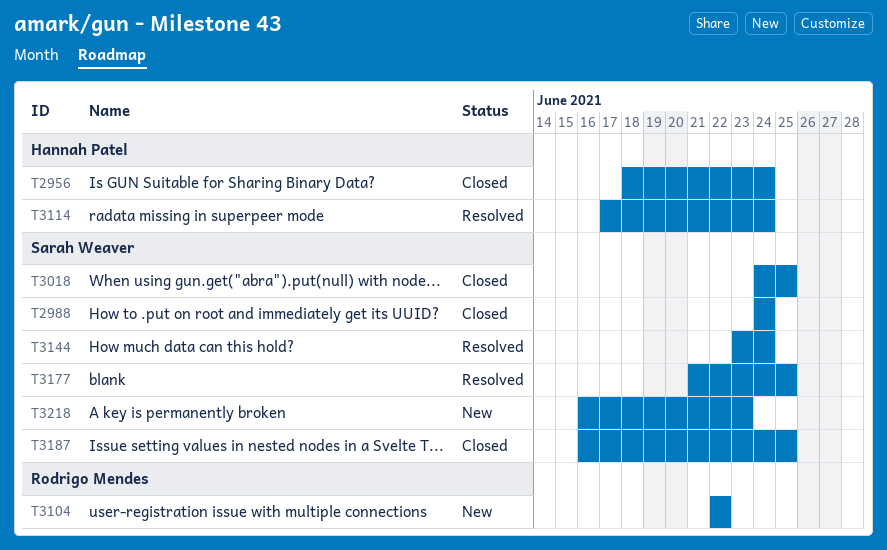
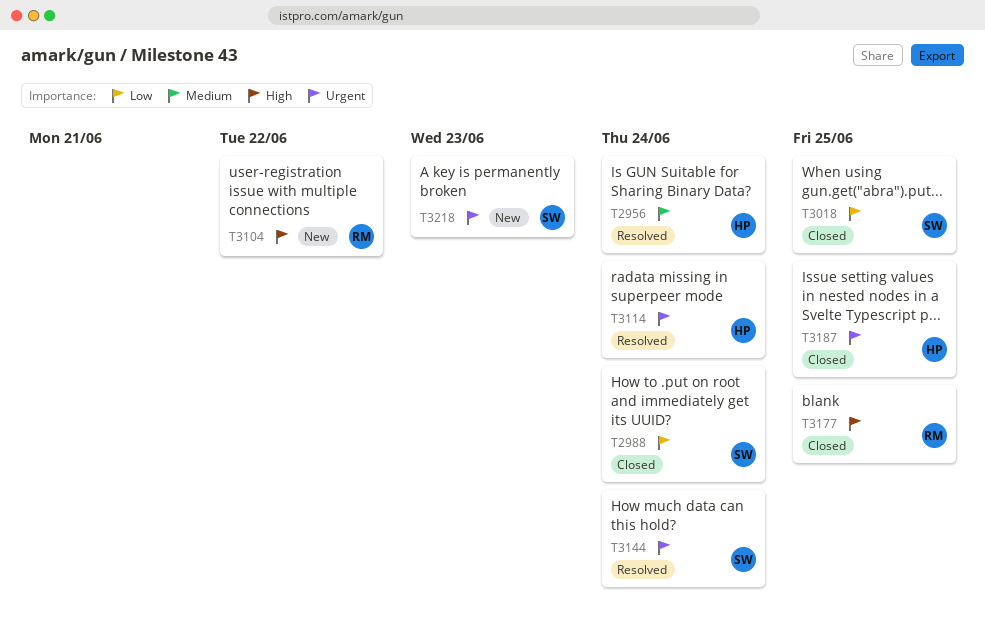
T2956, status: Closed -> Resolved
T3177, status: Resolved -> Closed
T3177, owner: Sarah Weaver -> Rodrigo Mendes
T3187, owner: Sarah Weaver -> Hannah Patel

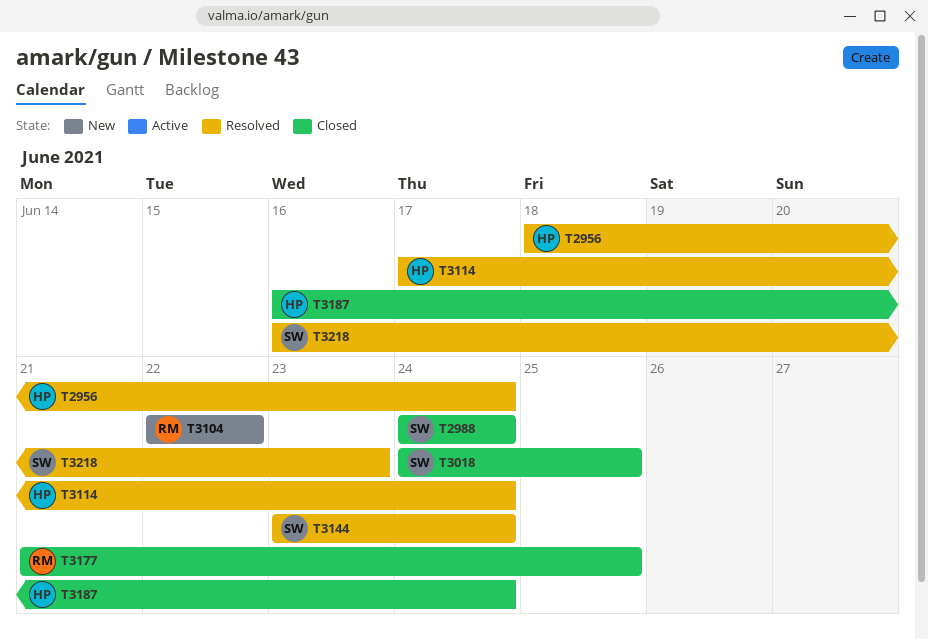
T3187, due: Jun 25 -> Jun 24
T3218, status: New -> Resolved

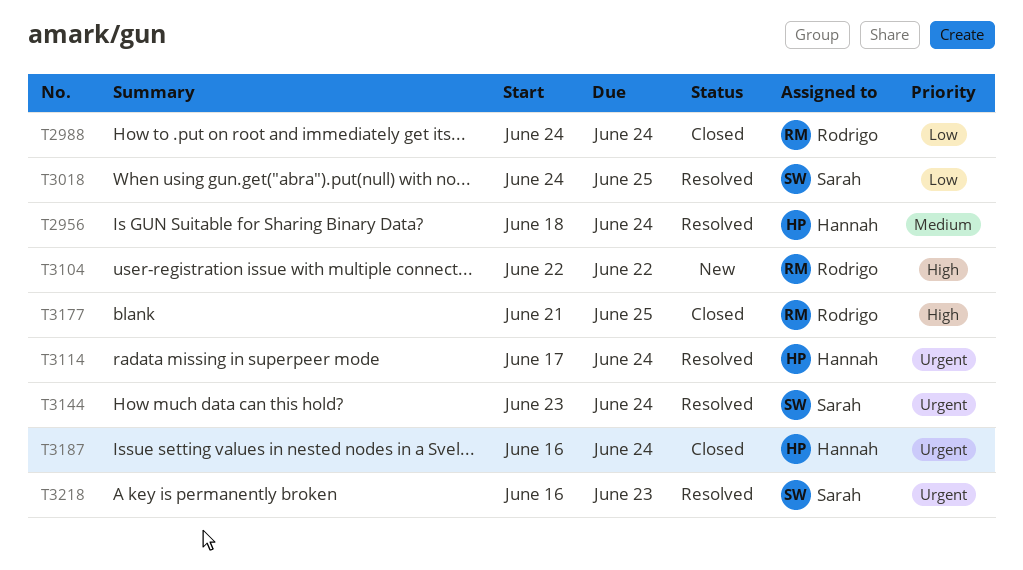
T2988, owner: Sarah -> Rodrigo
T3018, status: Closed -> Resolved

